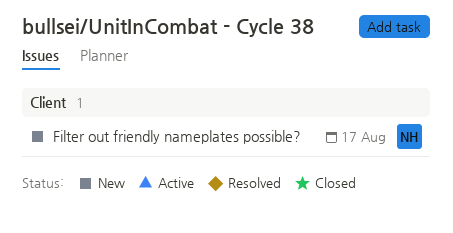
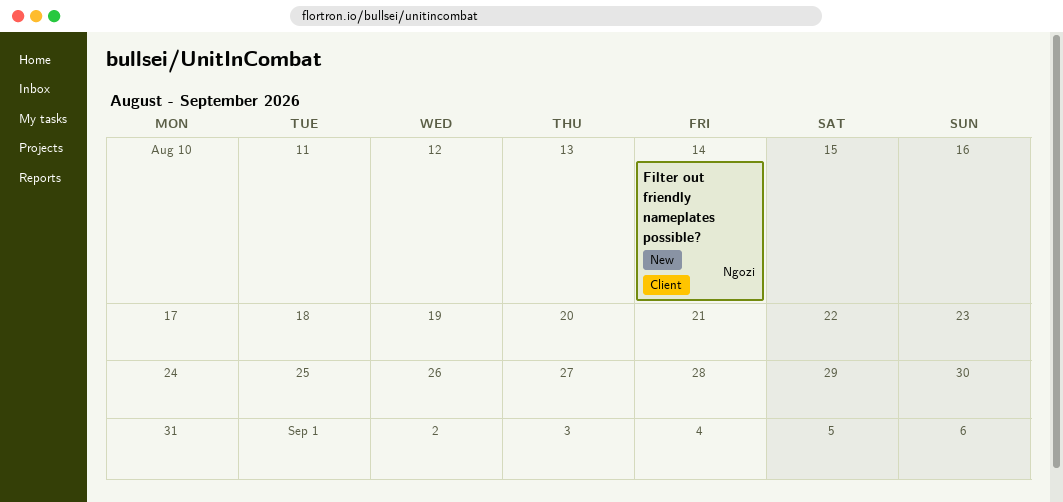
Filter out friendly nameplates possible?, due: Aug 17 -> Aug 14

